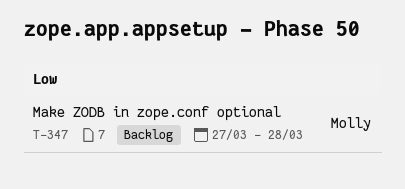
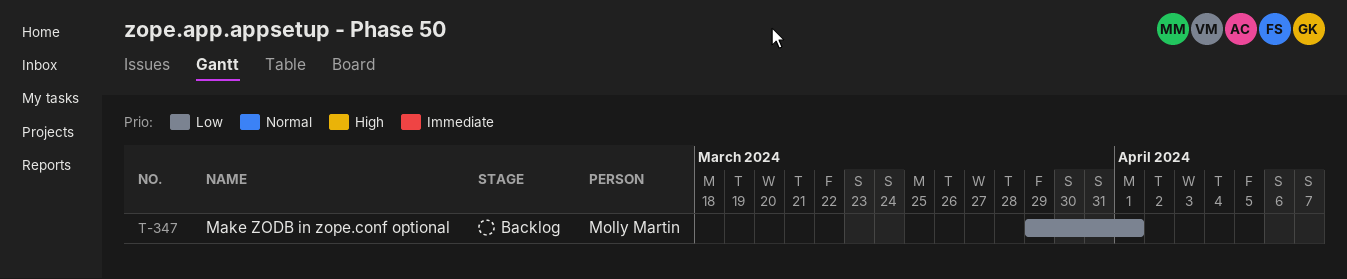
T-347, start: Mar 27 -> Mar 29
T-347, due: Mar 28 -> Apr 1

